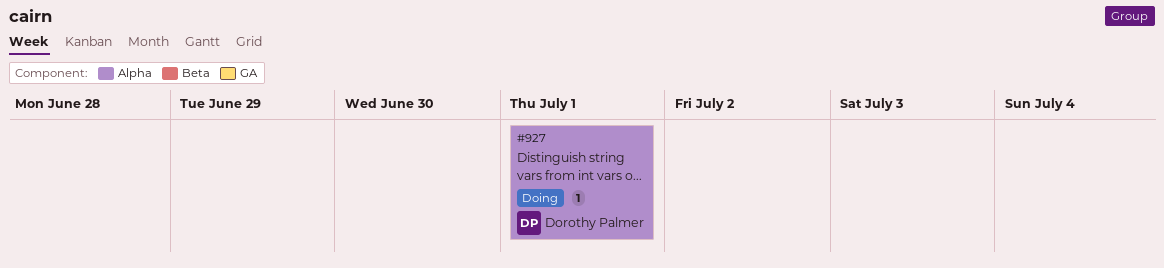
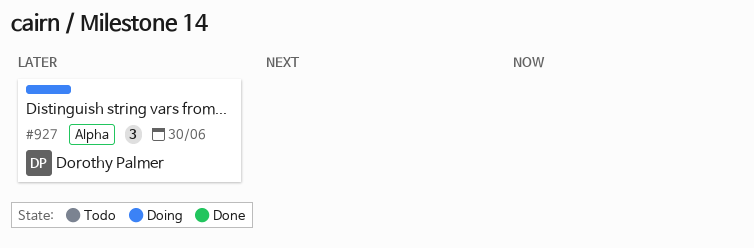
#927, estimate: 1 -> 3
#927, due: Jul 1 -> Jun 30

